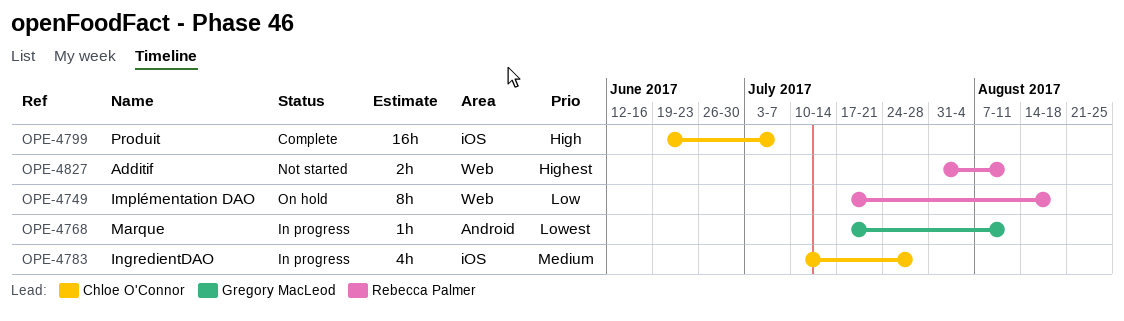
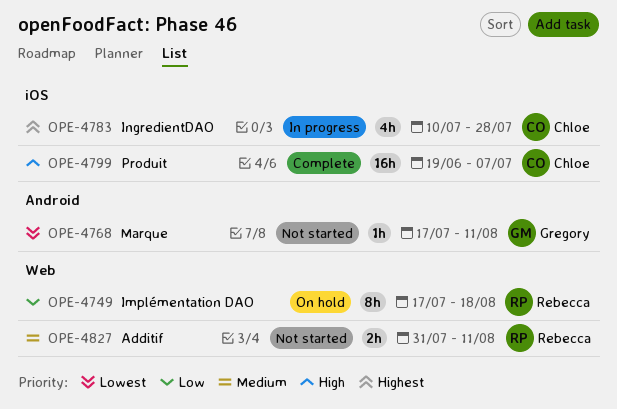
OPE-4768, status: In progress -> Not started
OPE-4783, priority: Medium -> Highest
OPE-4827, priority: Highest -> Medium

